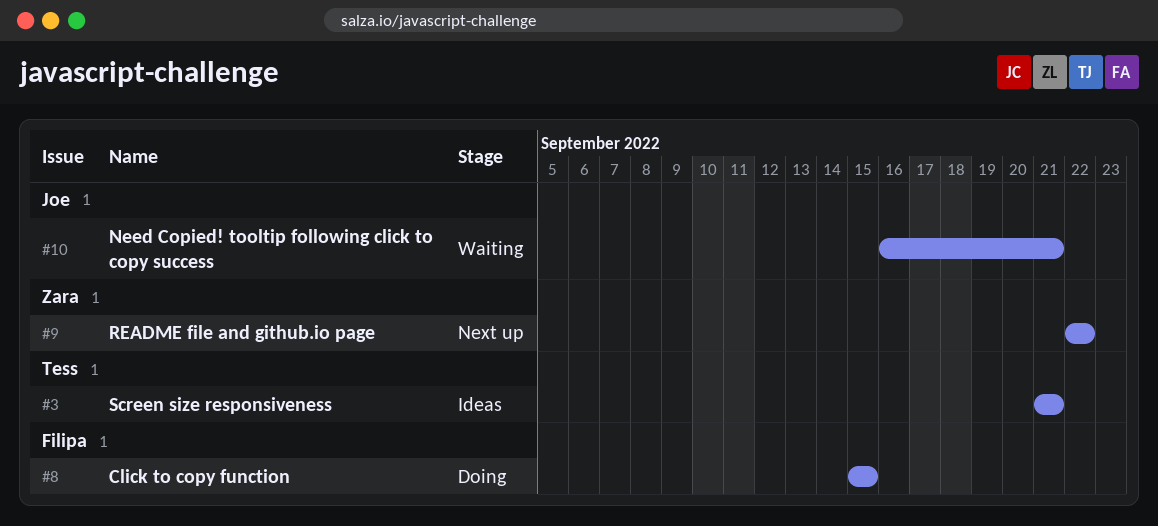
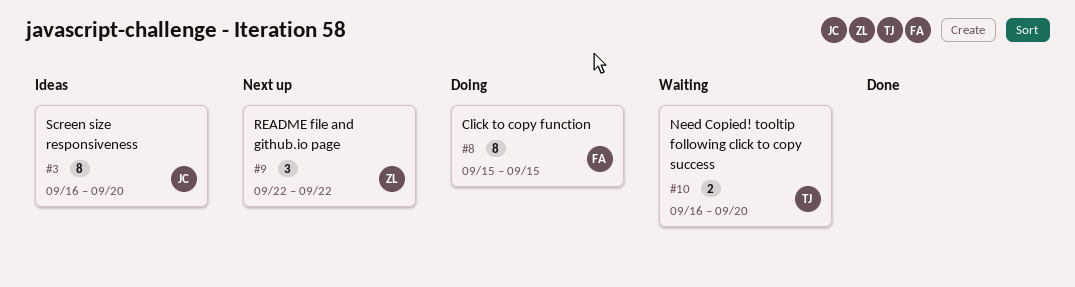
#3, owner: Tess -> Joe
#3, start: Sep 21 -> Sep 16
#3, due: Sep 21 -> Sep 20
#10, owner: Joe -> Tess
#10, due: Sep 21 -> Sep 20

